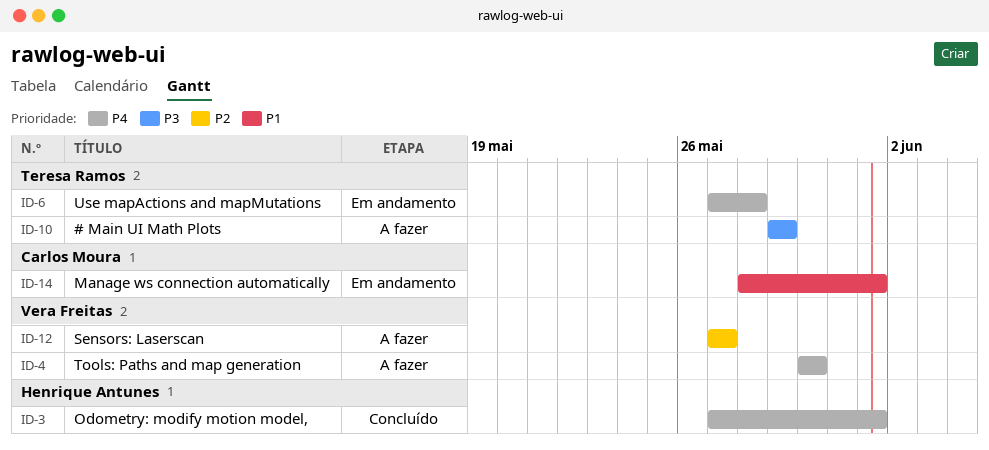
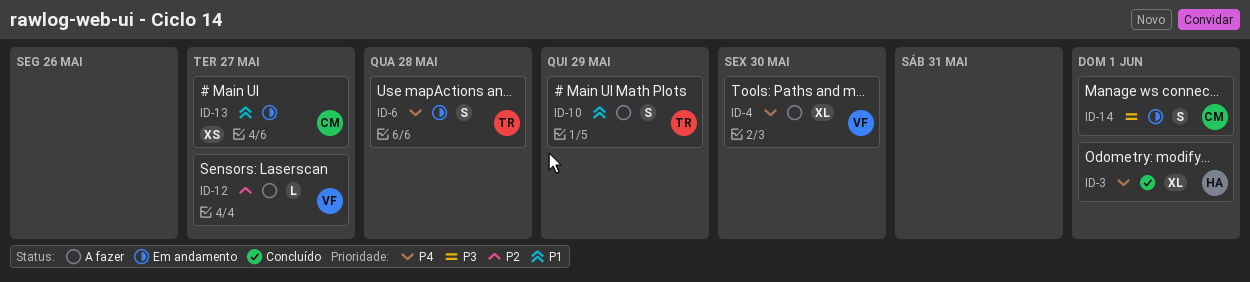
ID-10, priority: P3 -> P1
ID-13: none -> present
ID-14, priority: P1 -> P3

